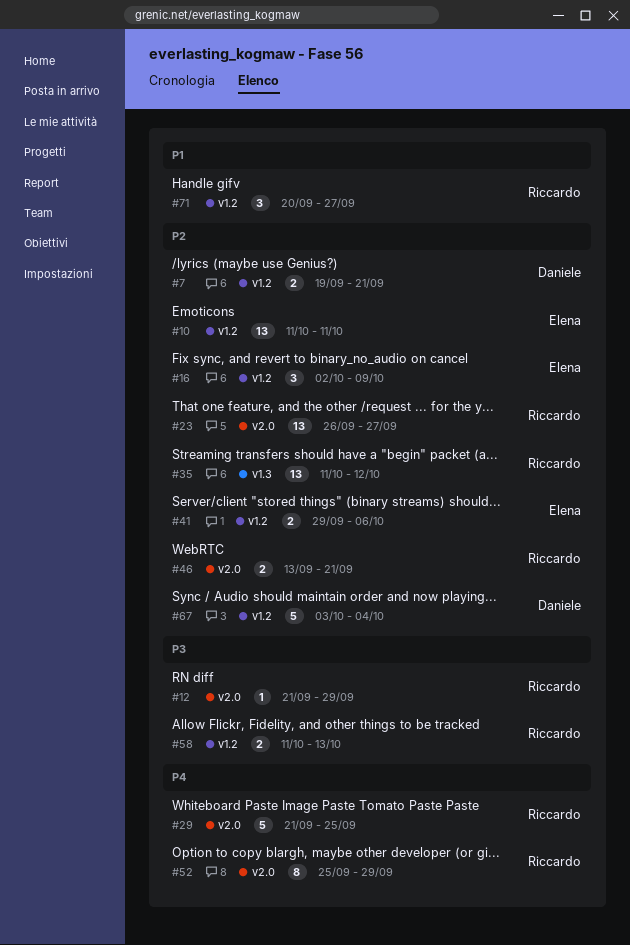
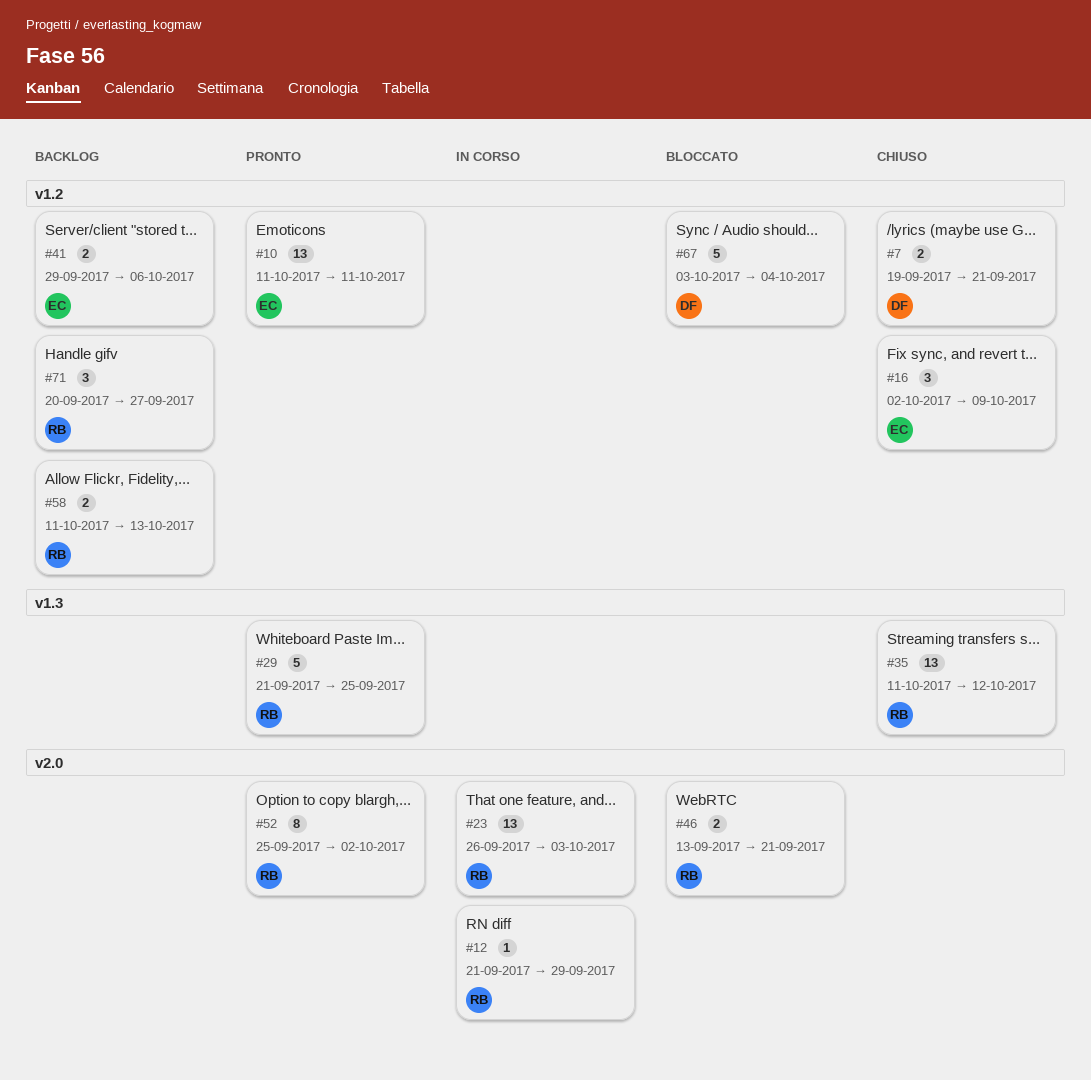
#23, due: Sep 27 -> Oct 3
#29, label: v2.0 -> v1.3
#52, due: Sep 29 -> Oct 2

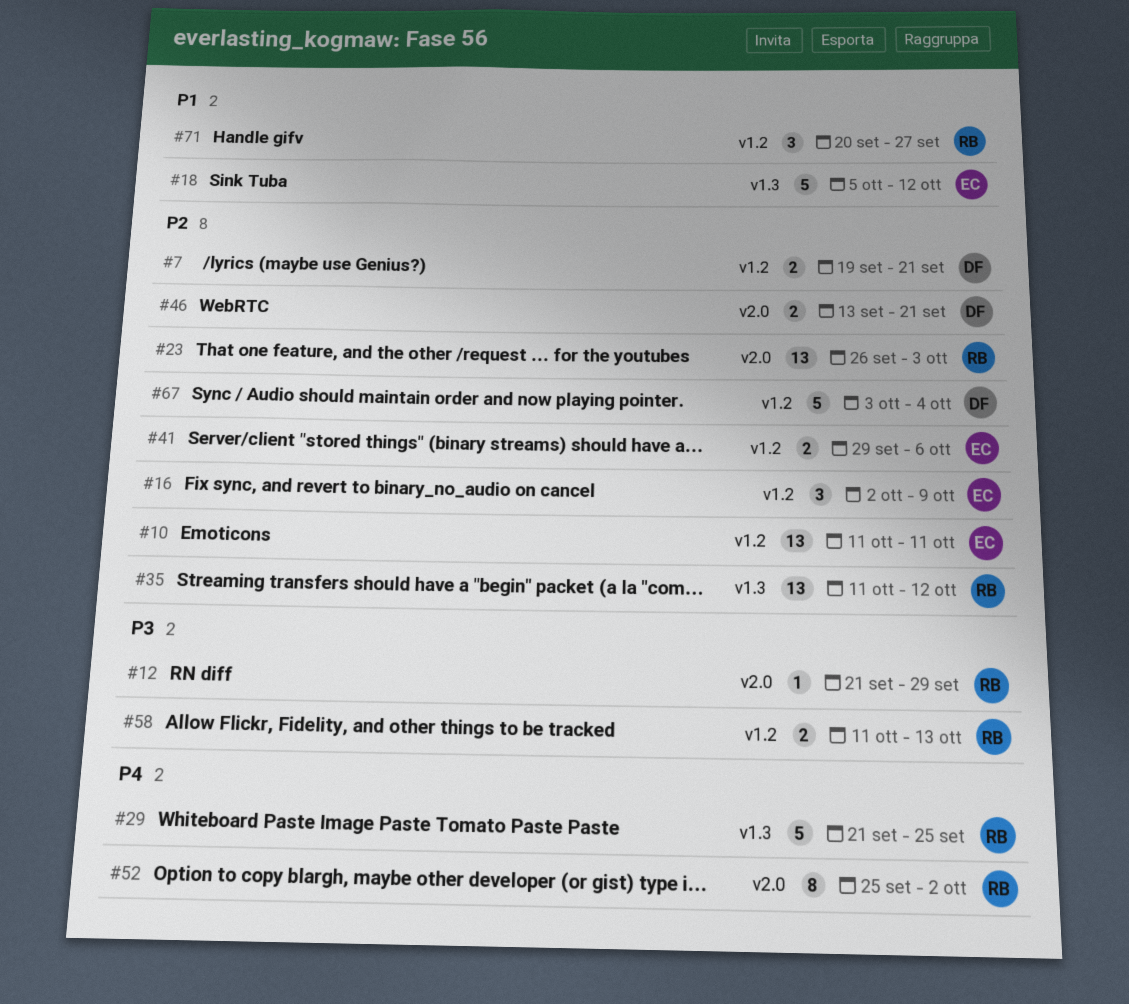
#18: none -> present
#46, owner: RB -> DF

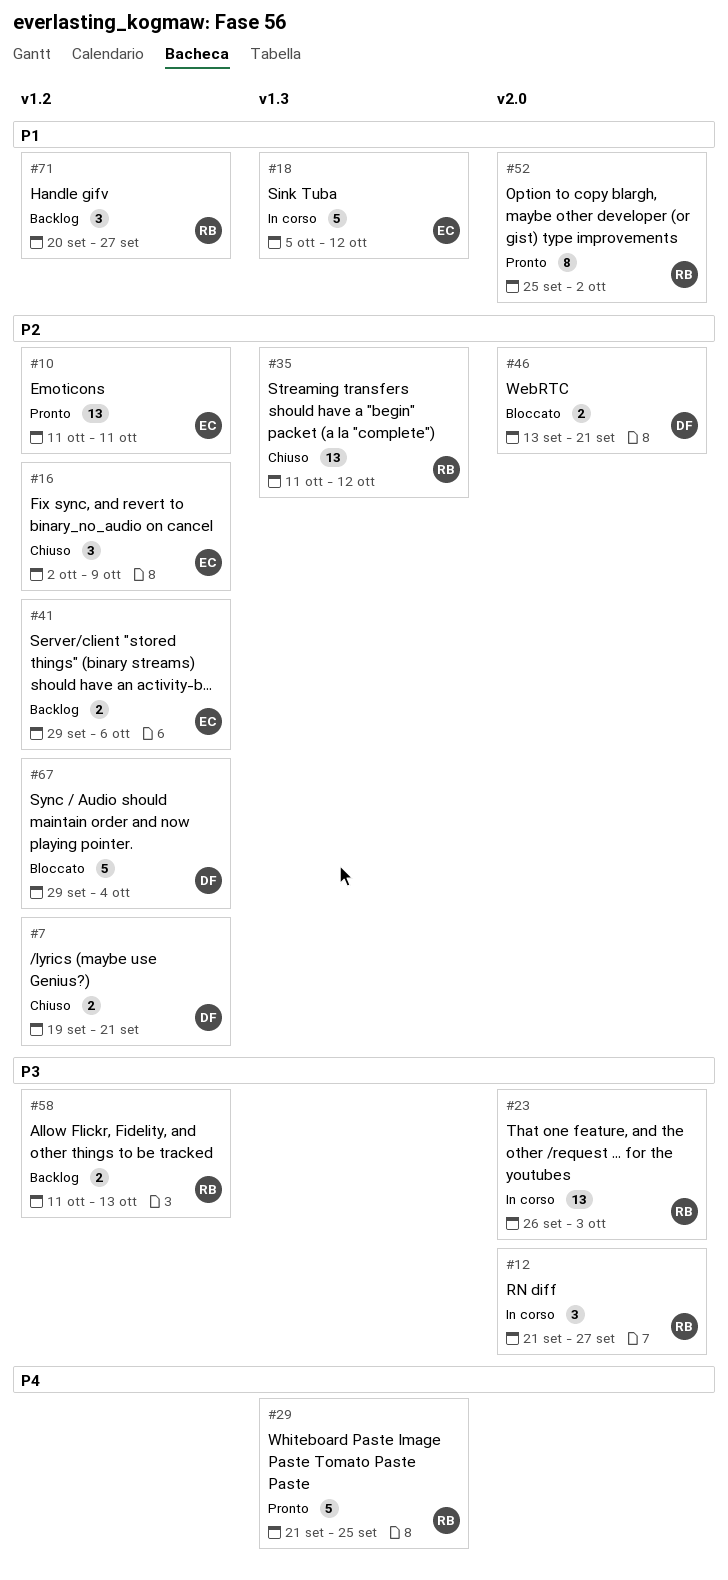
#12, estimate: 1 -> 3
#12, due: Sep 29 -> Sep 27
#23, priority: P2 -> P3
#52, priority: P4 -> P1
#67, start: Oct 3 -> Sep 29

